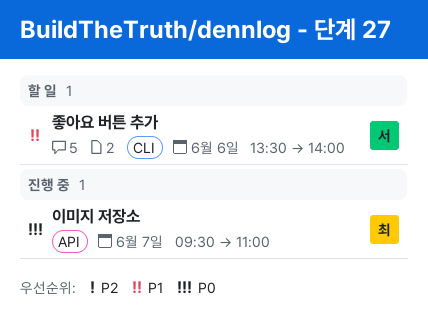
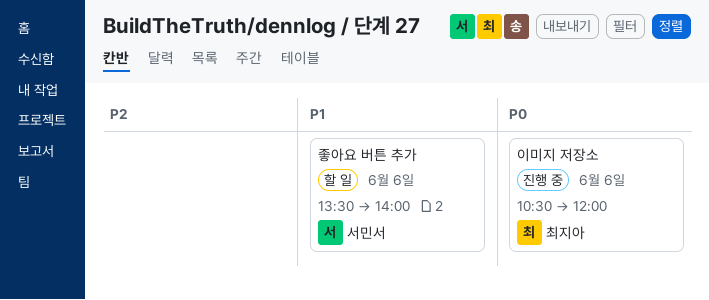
이미지 저장소, day: Jun 7 -> Jun 6
이미지 저장소, begins: 09:30 -> 10:30
이미지 저장소, ends: 11:00 -> 12:00

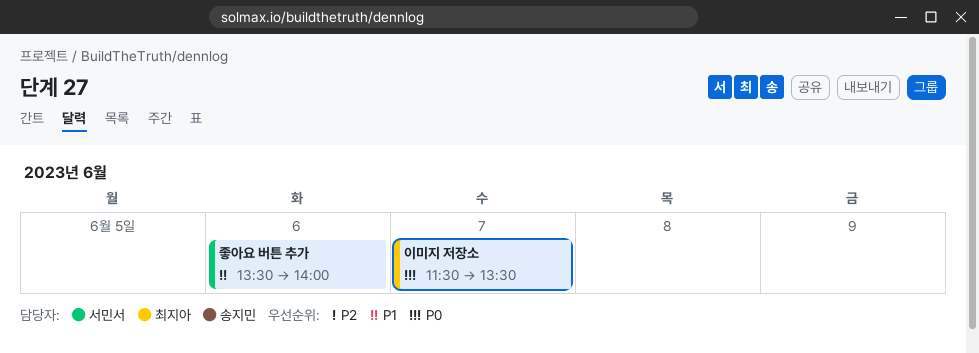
이미지 저장소, day: Jun 6 -> Jun 7
이미지 저장소, begins: 10:30 -> 11:30
이미지 저장소, ends: 12:00 -> 13:30

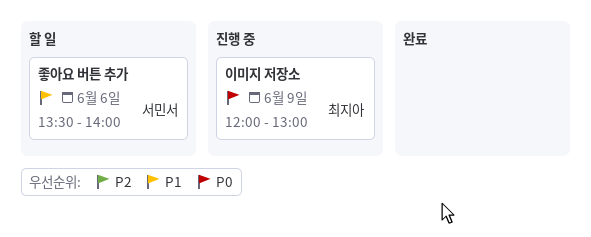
이미지 저장소, day: Jun 7 -> Jun 9
이미지 저장소, begins: 11:30 -> 12:00
이미지 저장소, ends: 13:30 -> 13:00

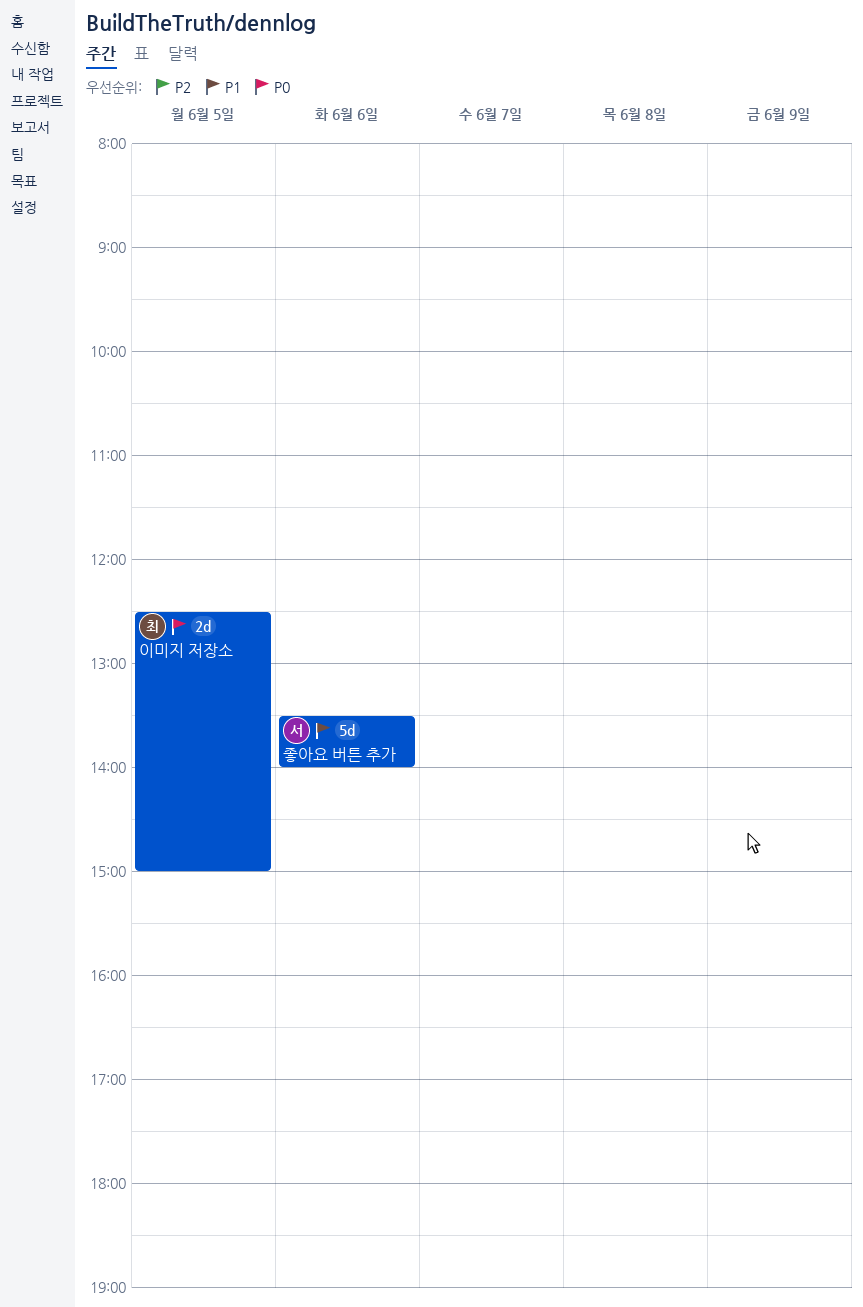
이미지 저장소, day: Jun 9 -> Jun 5
이미지 저장소, begins: 12:00 -> 12:30
이미지 저장소, ends: 13:00 -> 15:00

